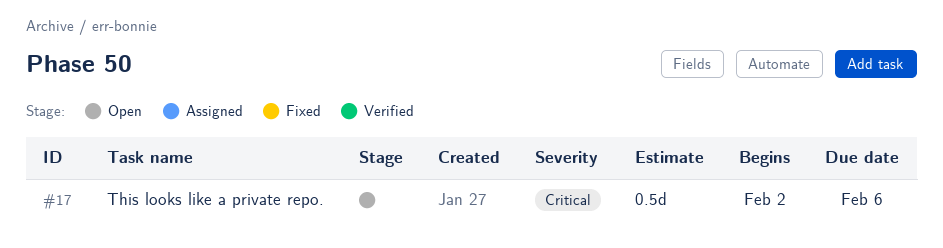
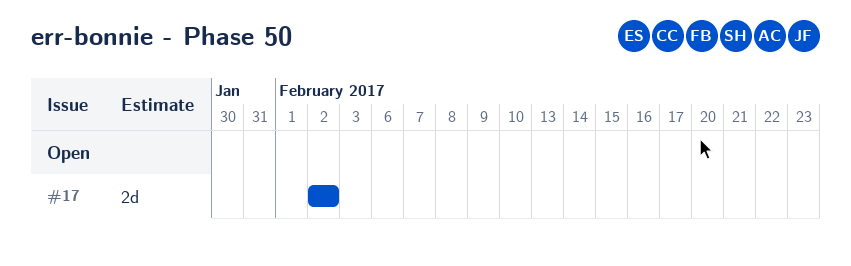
#17, estimate: 0.5d -> 2d
#17, due: Feb 6 -> Feb 2

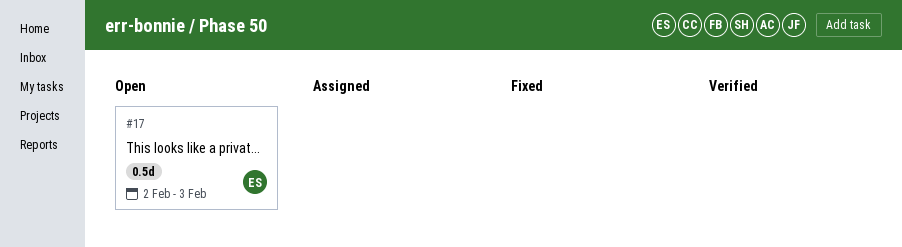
#17, estimate: 2d -> 0.5d
#17, due: Feb 2 -> Feb 3

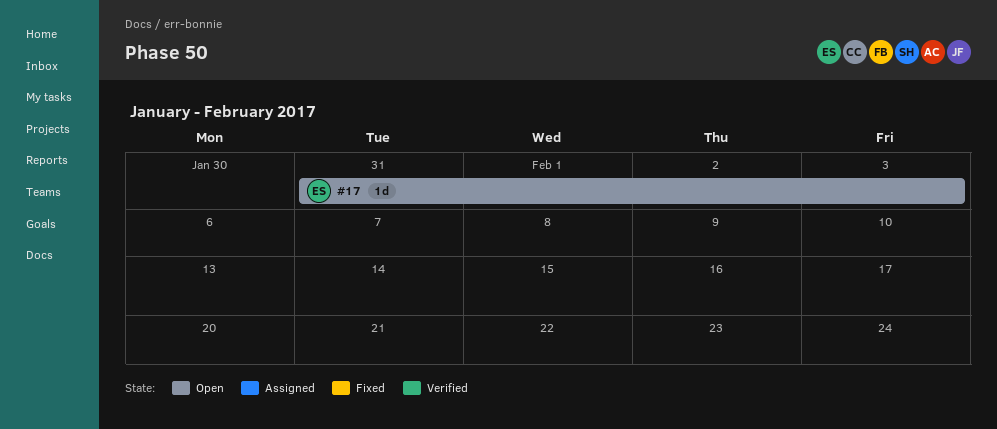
#17, estimate: 0.5d -> 1d
#17, start: Feb 2 -> Jan 31

